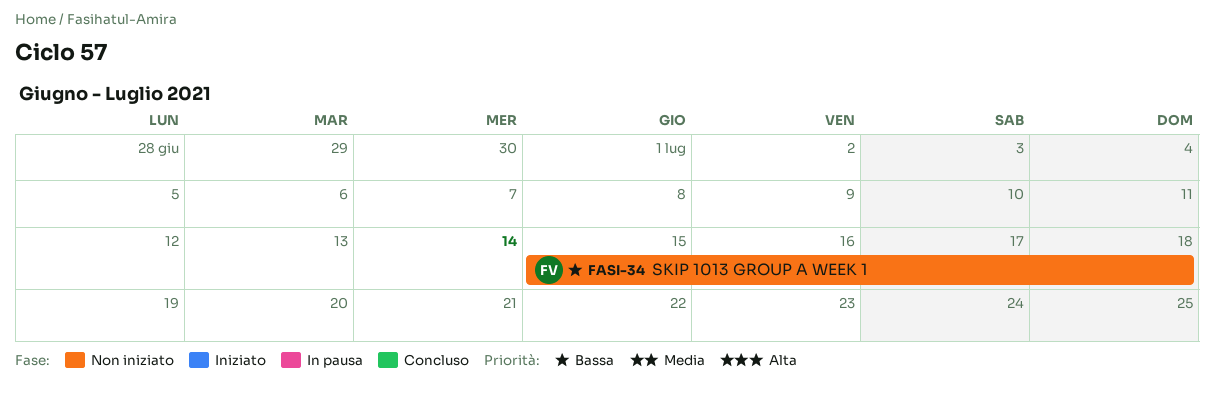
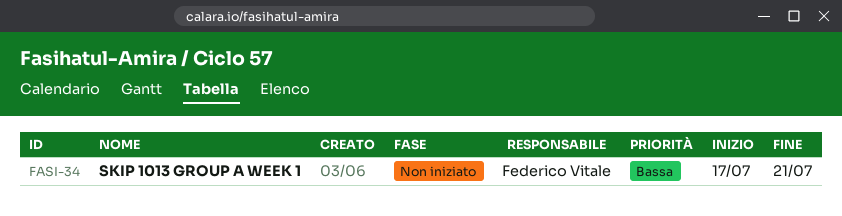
FASI-34, start: Jul 15 -> Jul 17
FASI-34, due: Jul 18 -> Jul 21

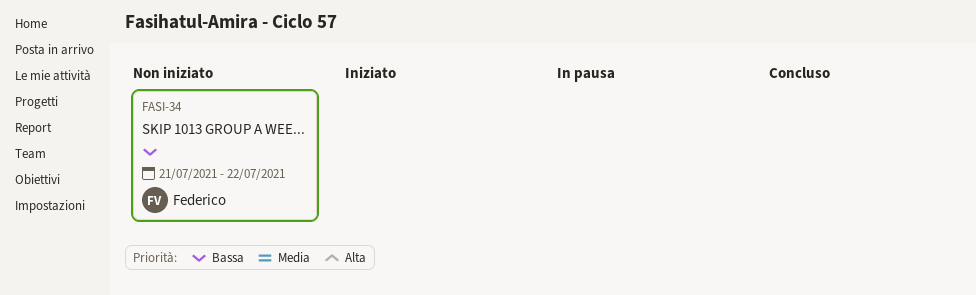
FASI-34, start: Jul 17 -> Jul 21
FASI-34, due: Jul 21 -> Jul 22

